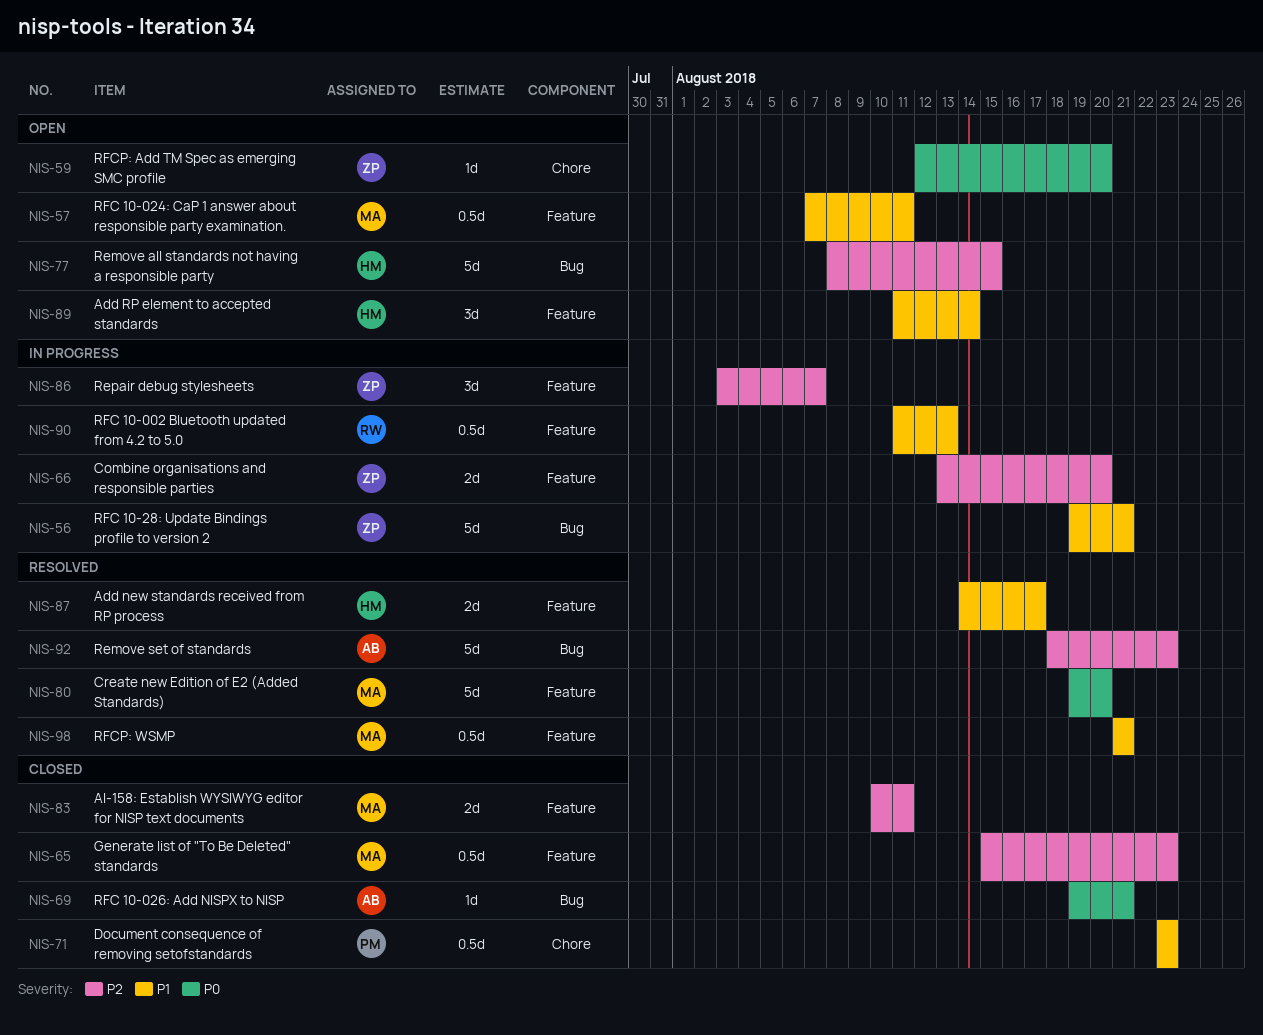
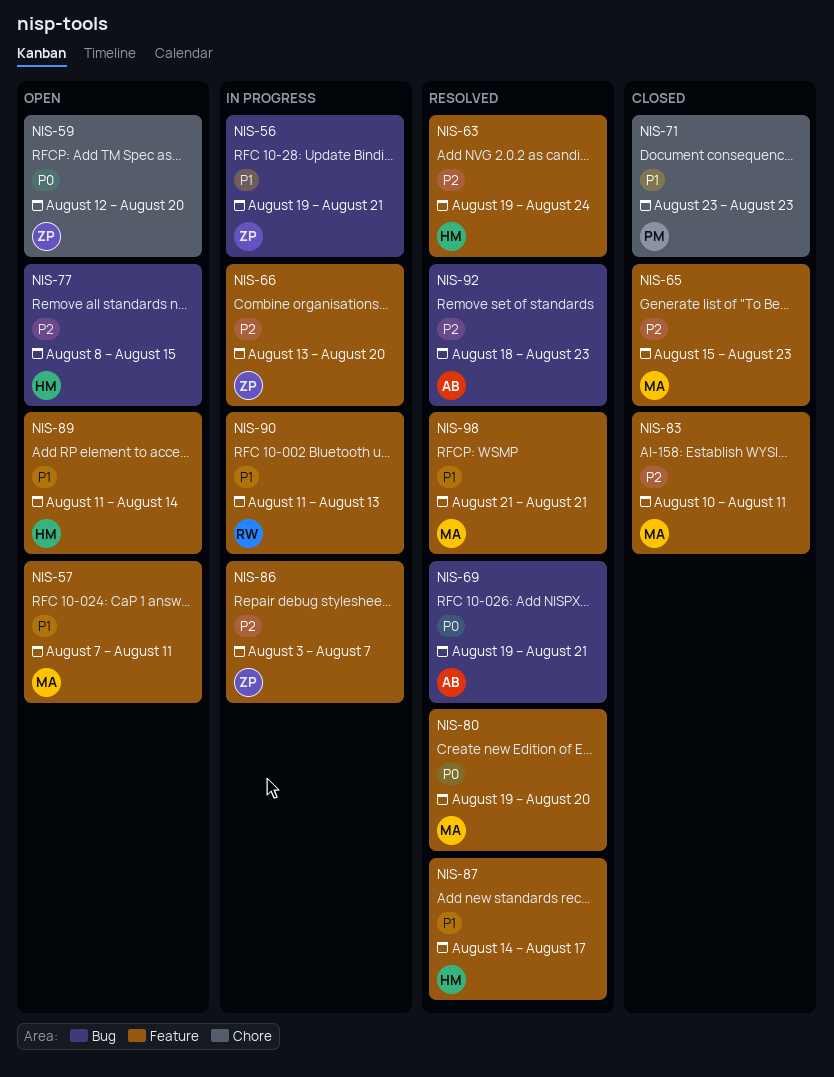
NIS-63: none -> present
NIS-69, status: Closed -> Resolved

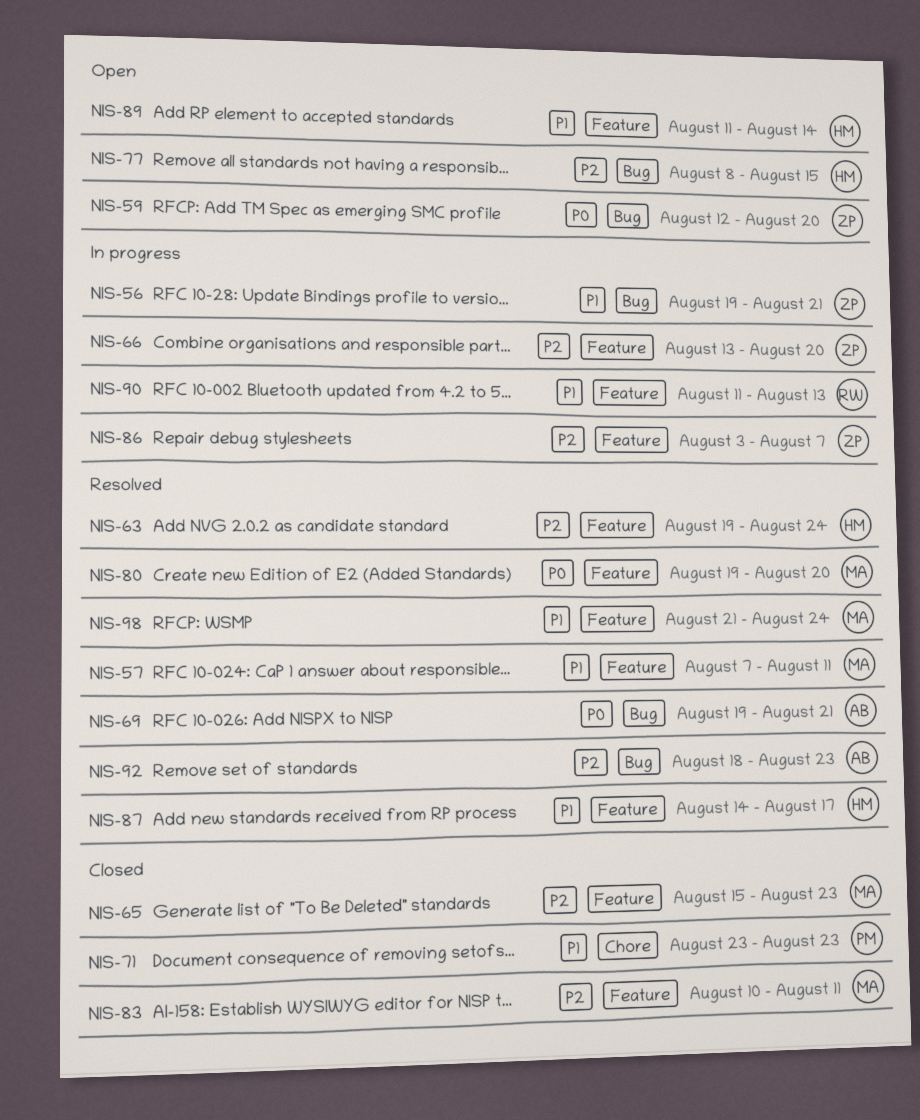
NIS-57, status: Open -> Resolved
NIS-59, label: Chore -> Bug
NIS-98, due: Aug 21 -> Aug 24

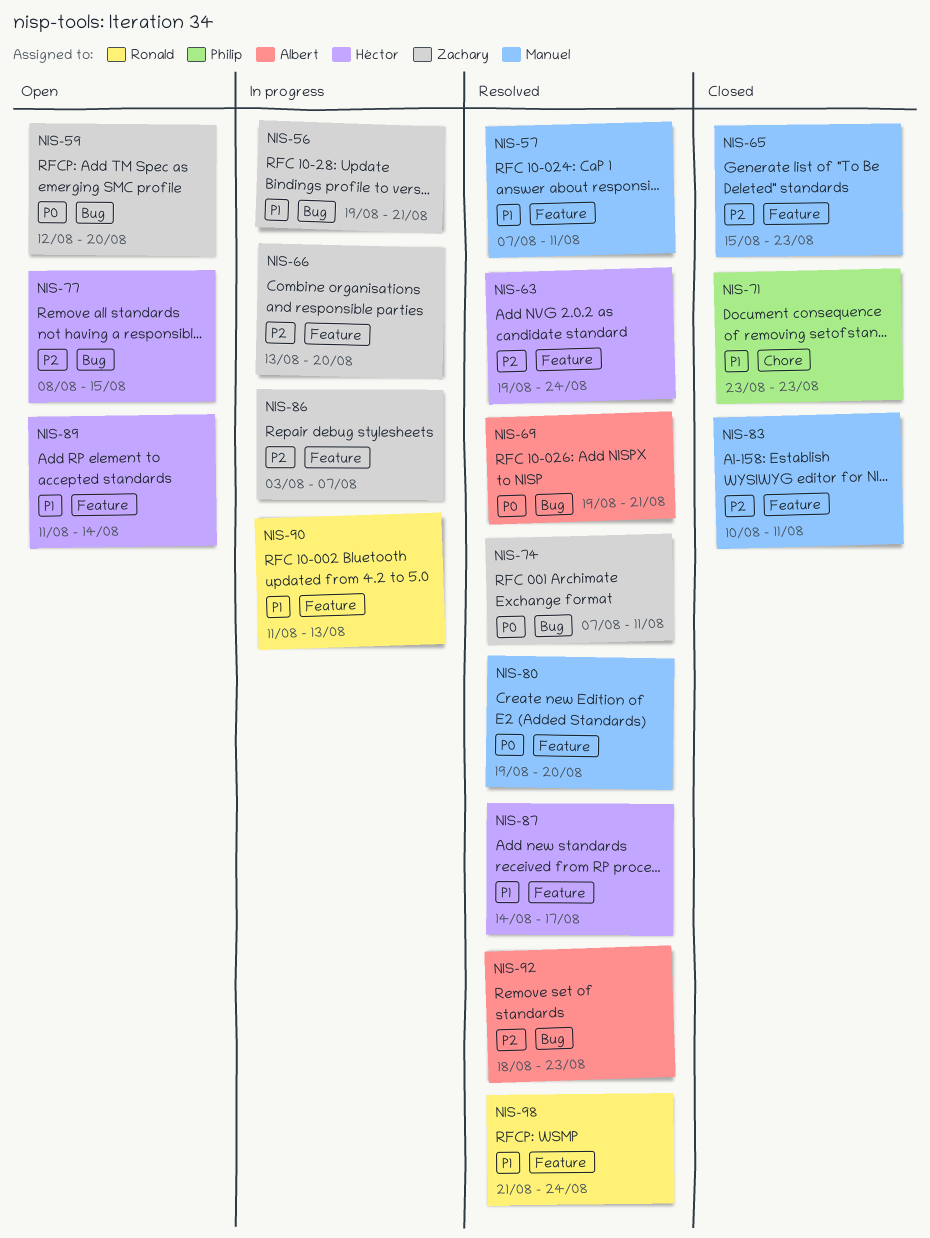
NIS-74: none -> present
NIS-98, owner: Manuel -> Ronald

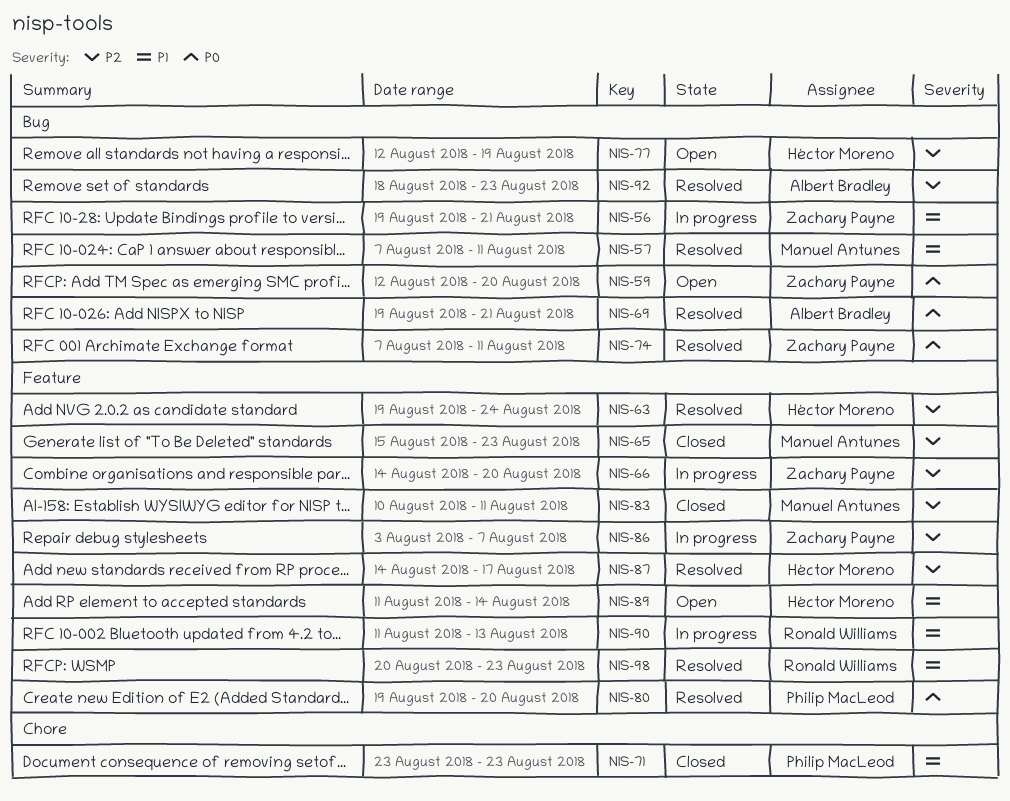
NIS-57, label: Feature -> Bug
NIS-66, start: Aug 13 -> Aug 14
NIS-77, start: Aug 8 -> Aug 12
NIS-77, due: Aug 15 -> Aug 19
NIS-80, owner: Manuel Antunes -> Philip MacLeod
NIS-87, priority: P1 -> P2
NIS-98, start: Aug 21 -> Aug 20
NIS-98, due: Aug 24 -> Aug 23

